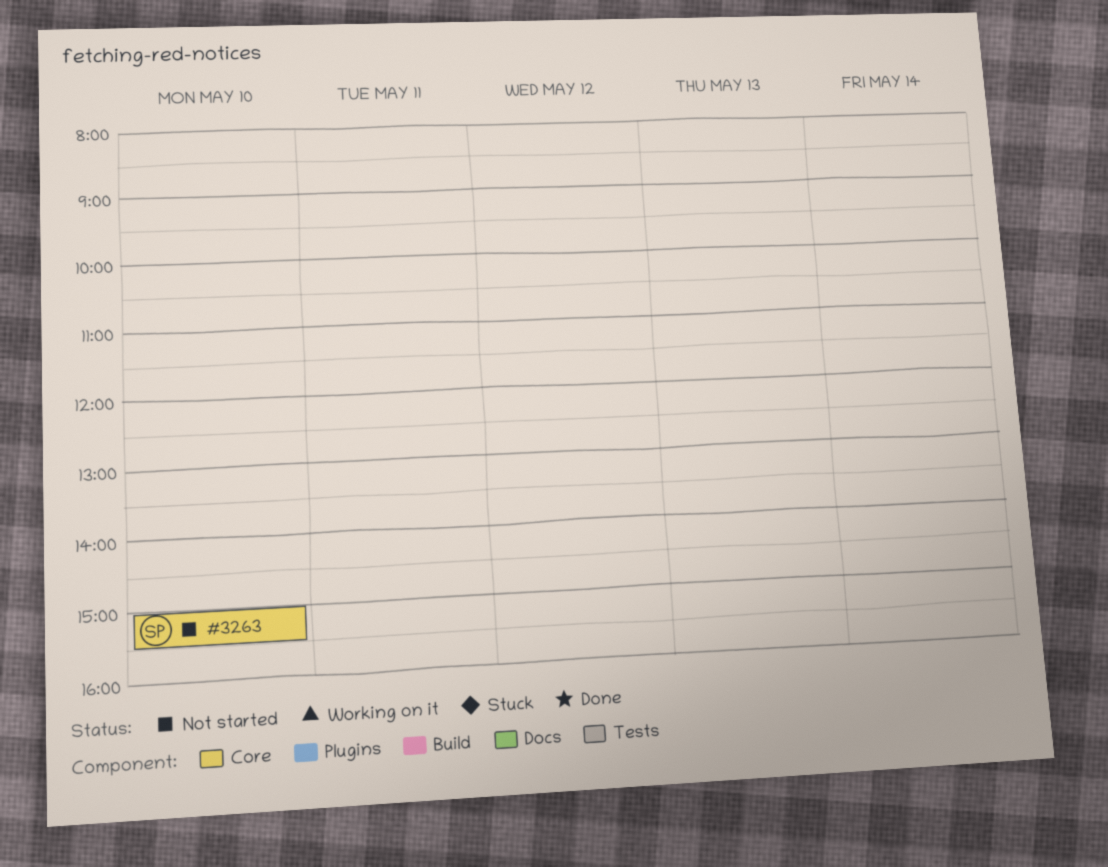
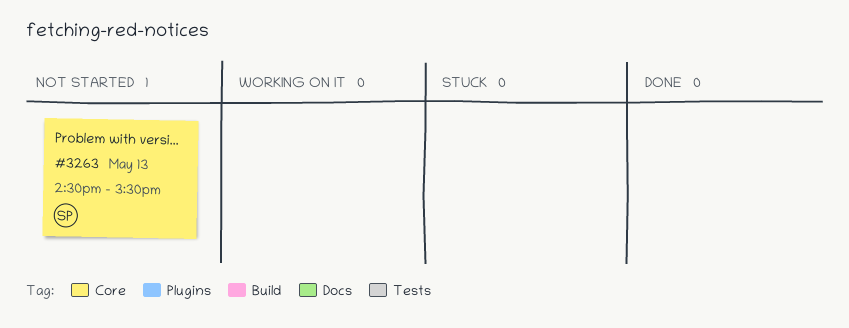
#3263, day: May 10 -> May 13
#3263, begins: 15:00 -> 14:30

